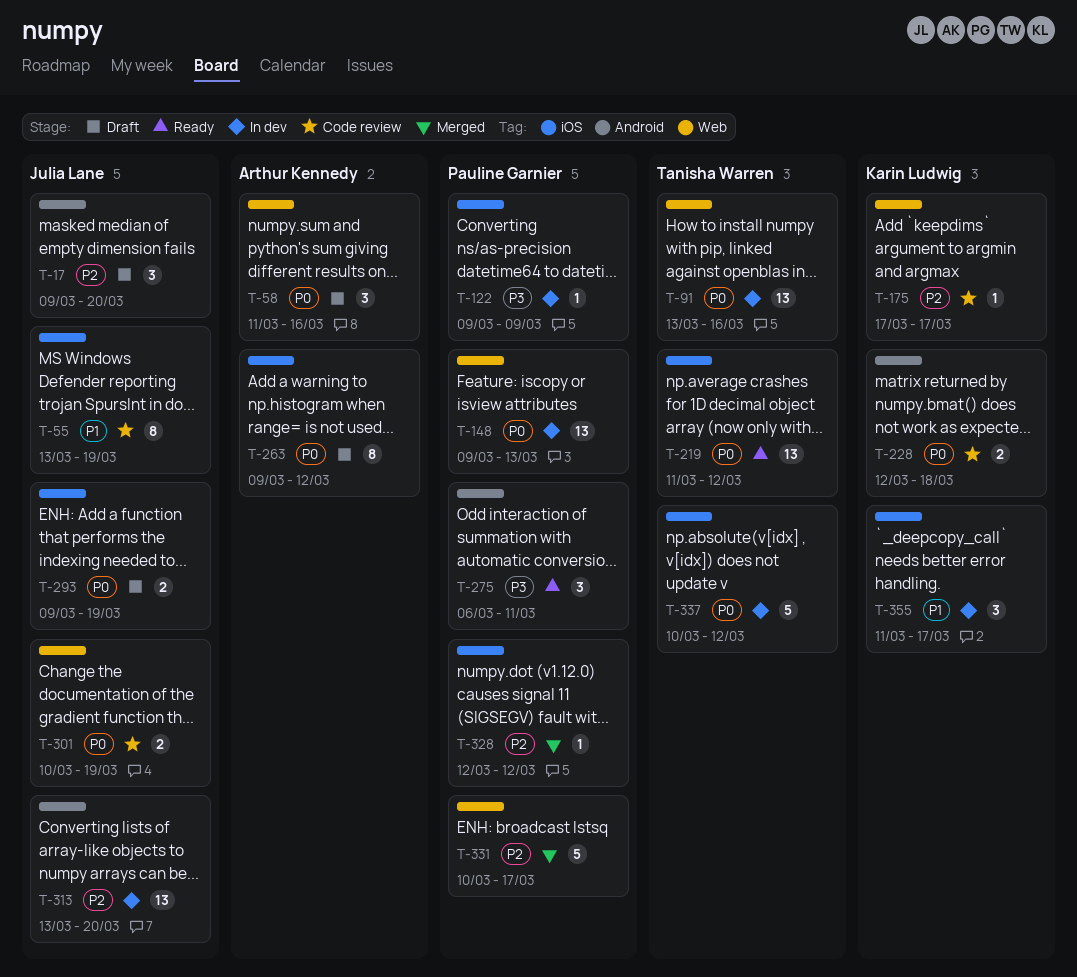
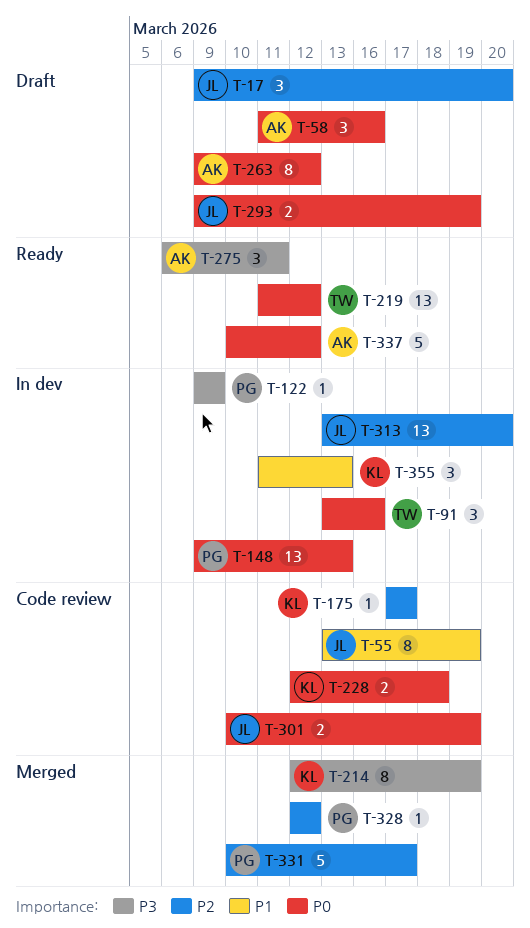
T-91, estimate: 13 -> 3
T-214: none -> present
T-275, owner: Pauline Garnier -> Arthur Kennedy
T-337, status: In dev -> Ready
T-337, owner: Tanisha Warren -> Arthur Kennedy
T-355, due: Mar 17 -> Mar 13

